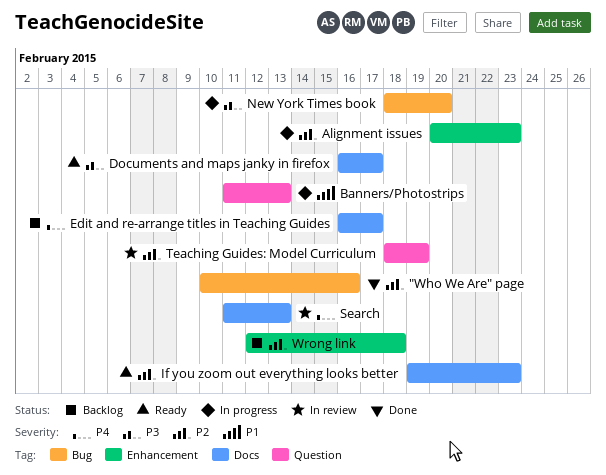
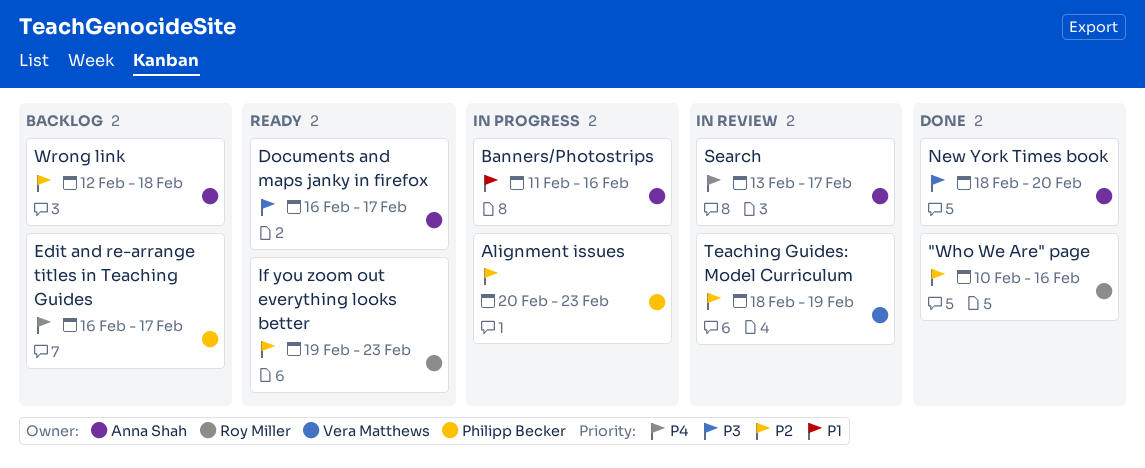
Banners/Photostrips, due: Feb 13 -> Feb 16
New York Times book, status: In progress -> Done
Search, start: Feb 11 -> Feb 13
Search, due: Feb 13 -> Feb 17

